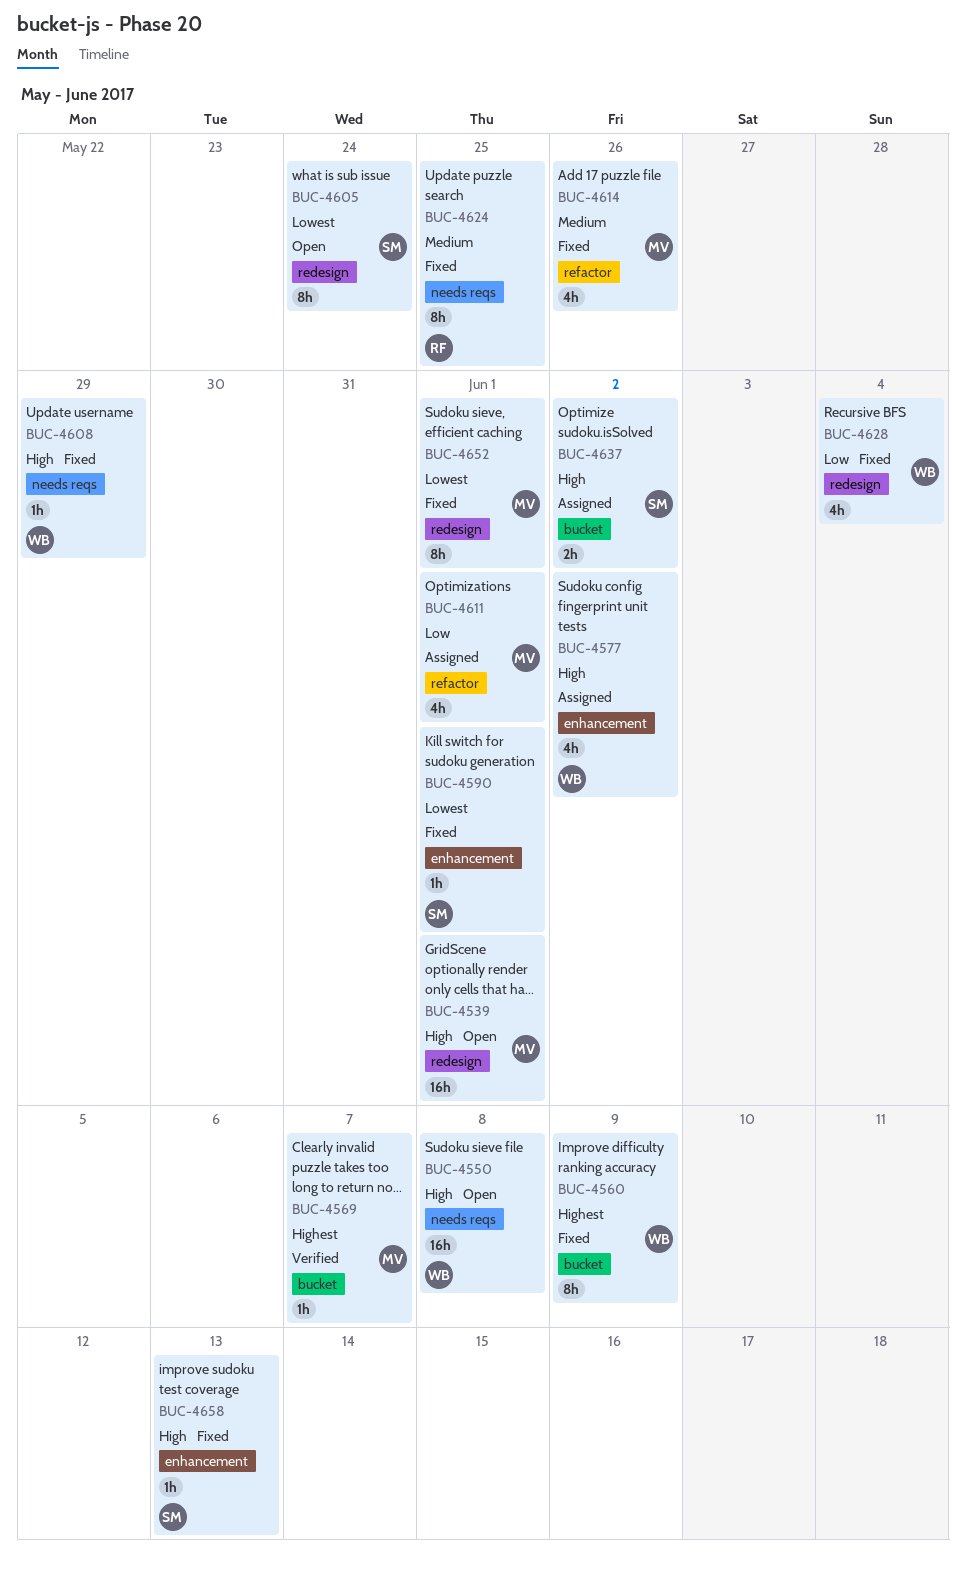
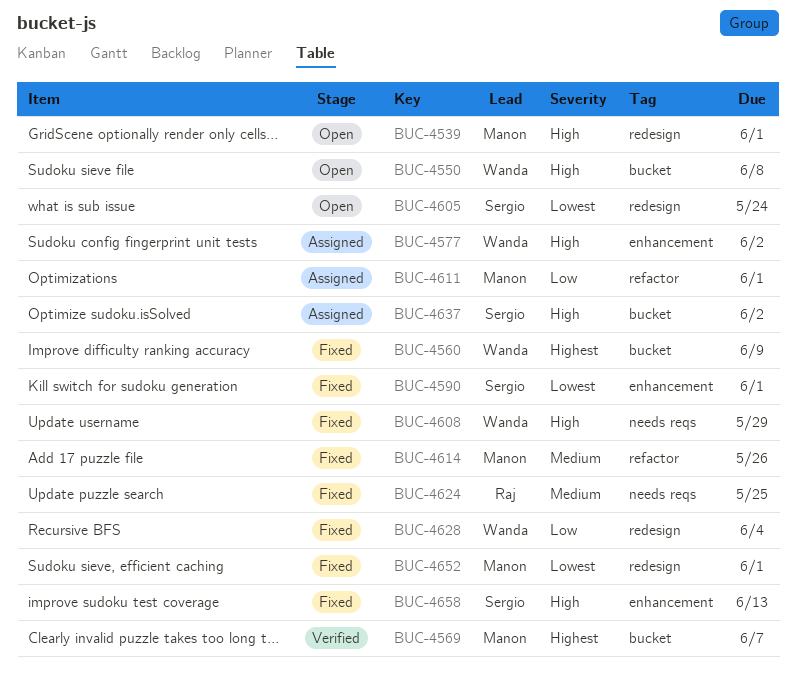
BUC-4550, label: needs reqs -> bucket

